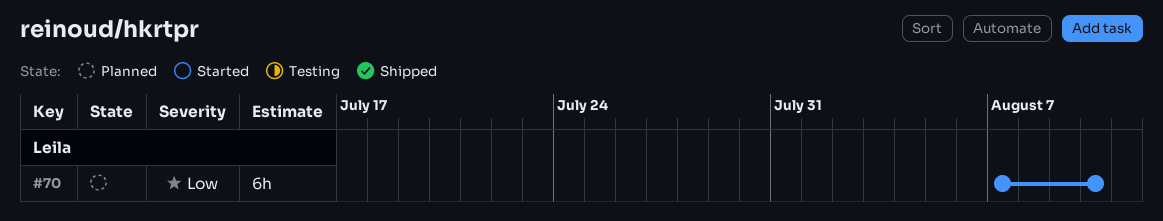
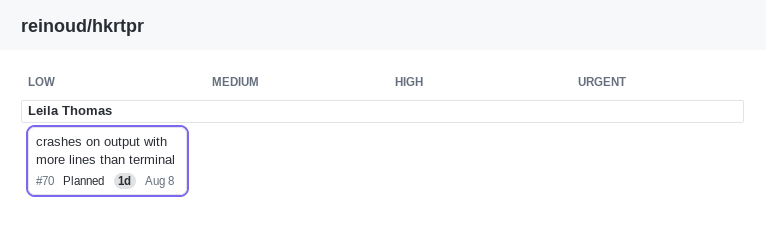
#70, estimate: 6h -> 1d
#70, due: Aug 10 -> Aug 8

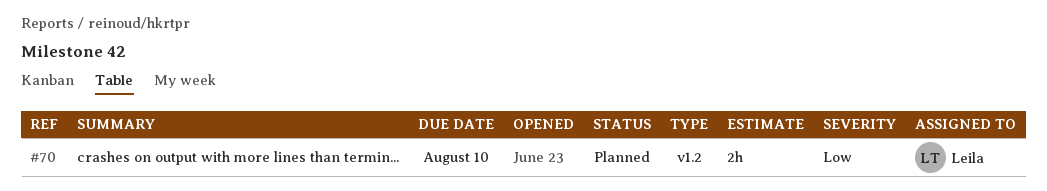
#70, estimate: 1d -> 2h
#70, due: Aug 8 -> Aug 10

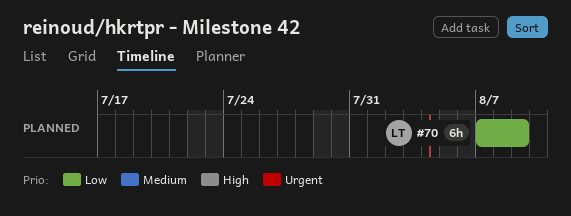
#70, estimate: 2h -> 6h
#70, due: Aug 10 -> Aug 9

